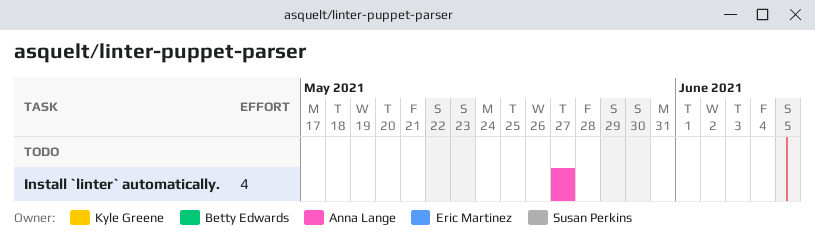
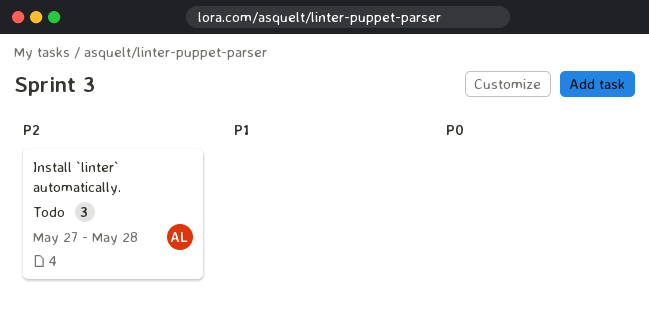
Install `linter` automatically., estimate: 4 -> 3
Install `linter` automatically., due: May 27 -> May 28

